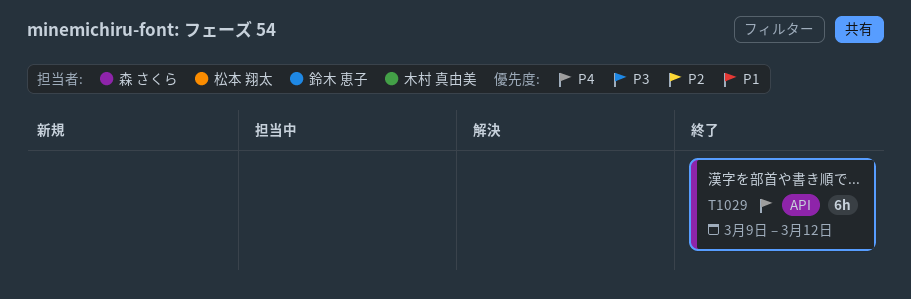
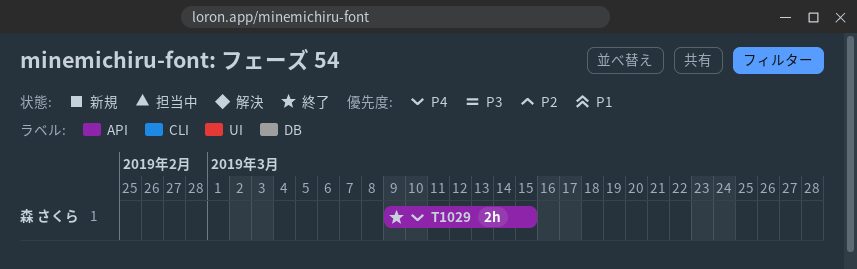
T1029, estimate: 6h -> 2h
T1029, due: Mar 12 -> Mar 15

